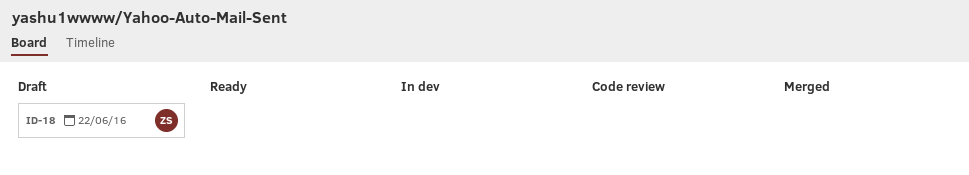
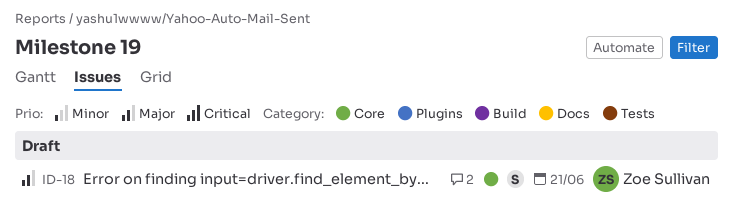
ID-18, due: Jun 22 -> Jun 21

